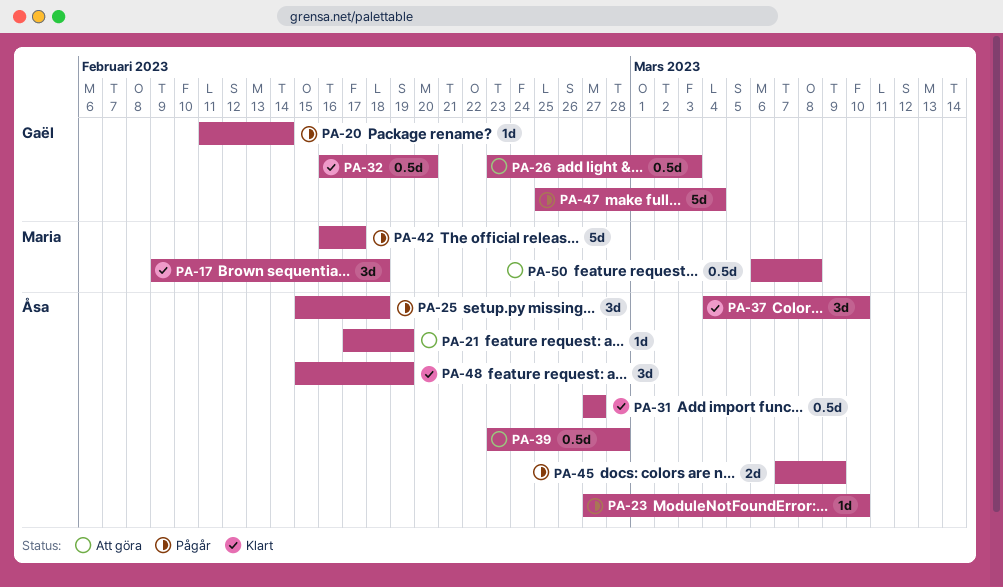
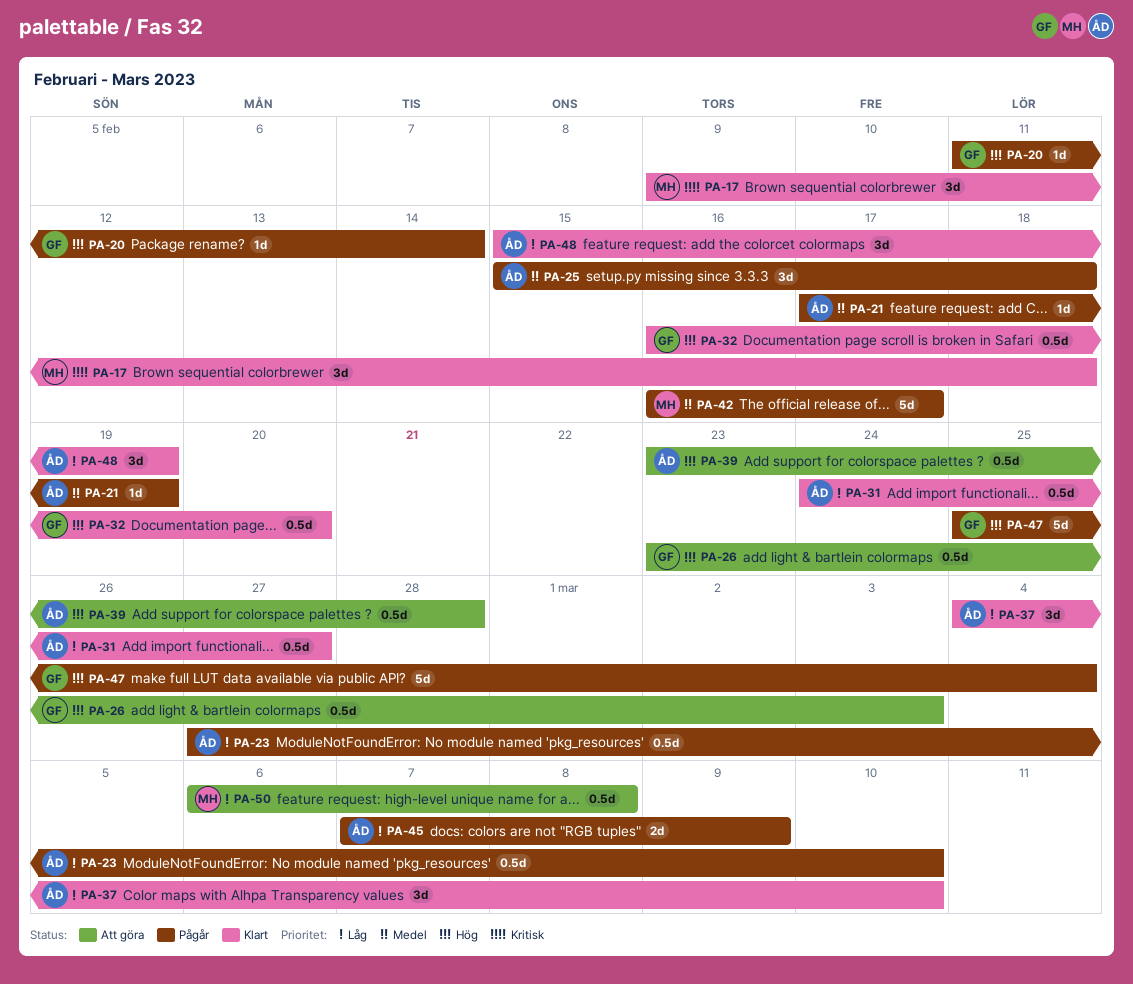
PA-21, status: Att göra -> Pågår
PA-23, estimate: 1d -> 0.5d
PA-31, start: Feb 27 -> Feb 24

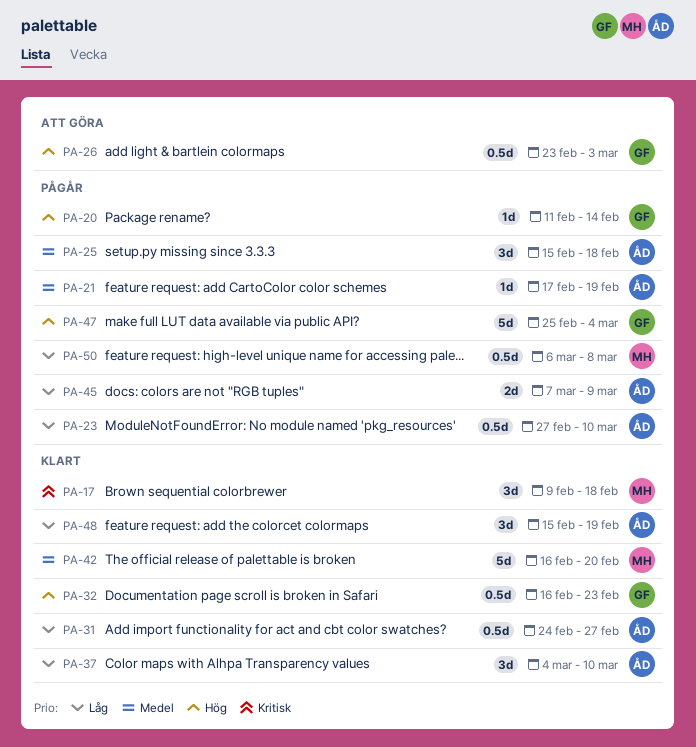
PA-32, due: Feb 20 -> Feb 23
PA-39: present -> none
PA-42, status: Pågår -> Klart
PA-42, due: Feb 17 -> Feb 20
PA-50, status: Att göra -> Pågår

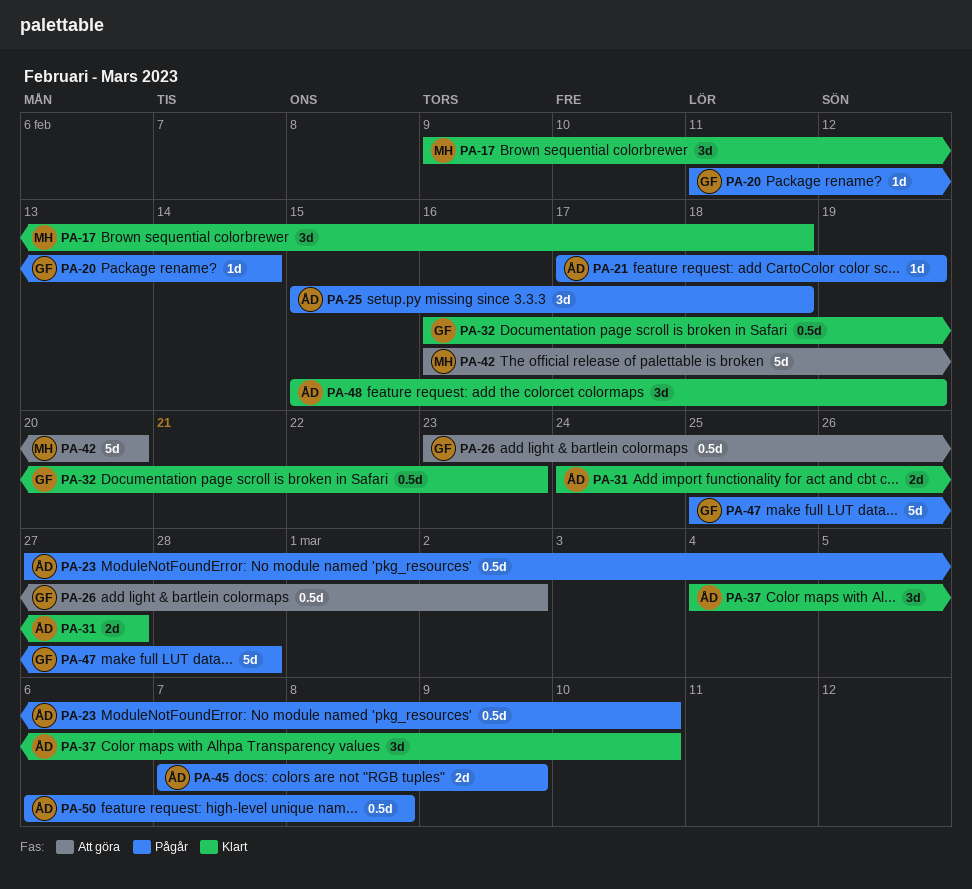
PA-26, due: Mar 3 -> Mar 2
PA-31, estimate: 0.5d -> 2d
PA-42, status: Klart -> Att göra
PA-47, due: Mar 4 -> Feb 28
PA-50, owner: MH -> ÅD

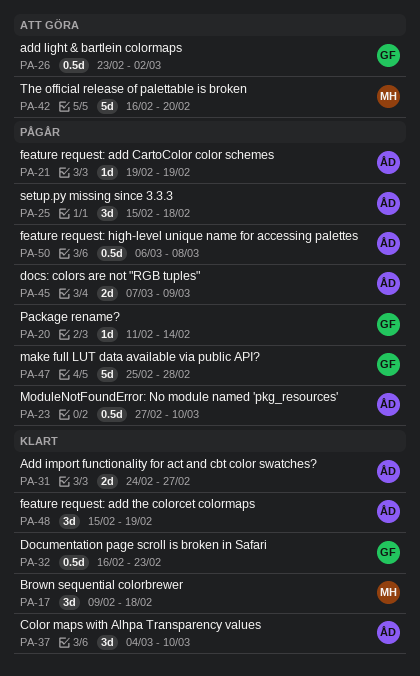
PA-21, start: Feb 17 -> Feb 19

